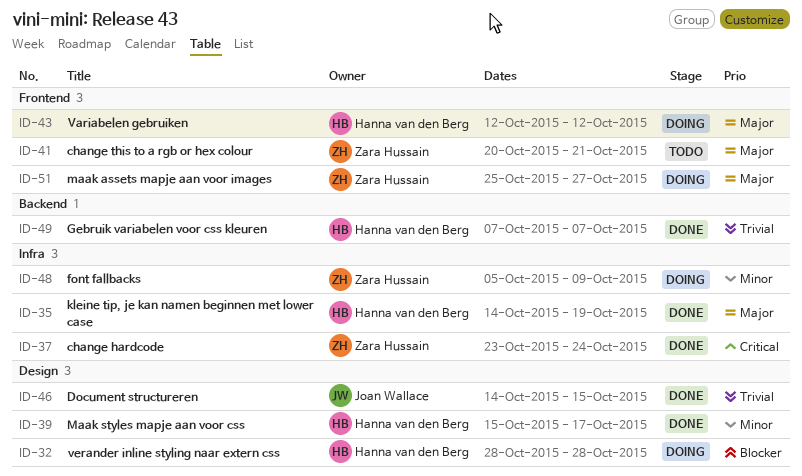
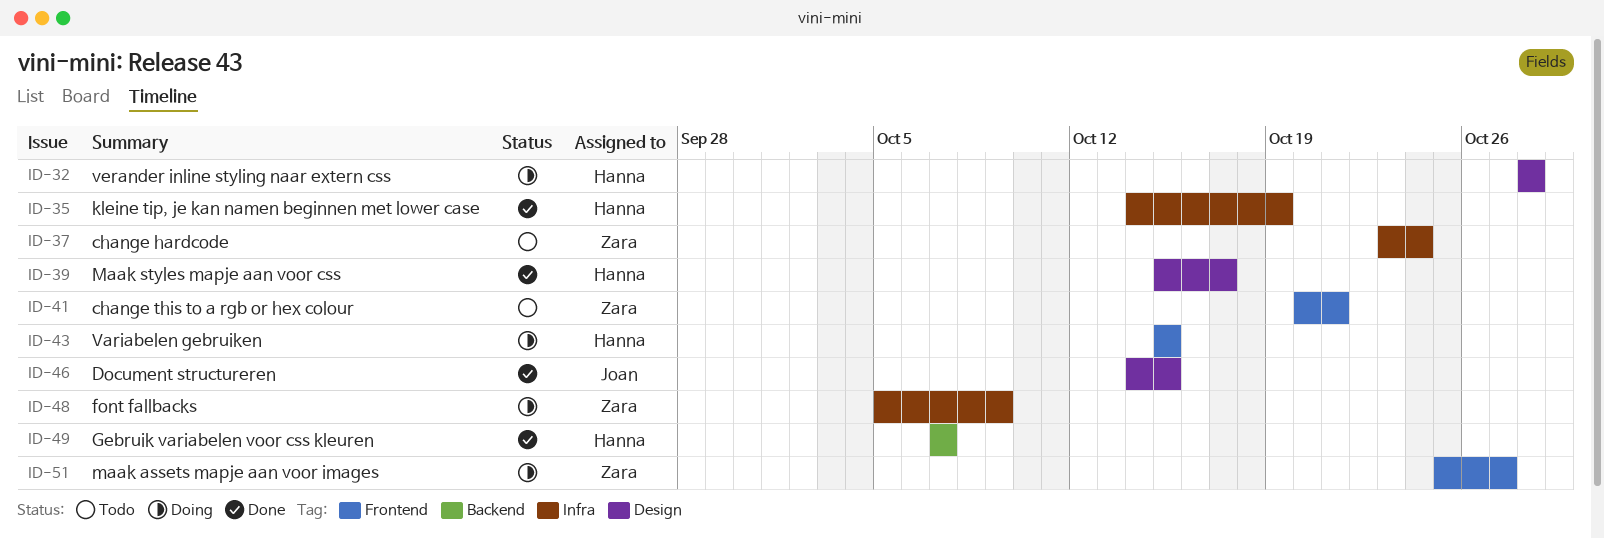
ID-37, status: Done -> Todo
ID-43, start: Oct 12 -> Oct 15
ID-43, due: Oct 12 -> Oct 15

